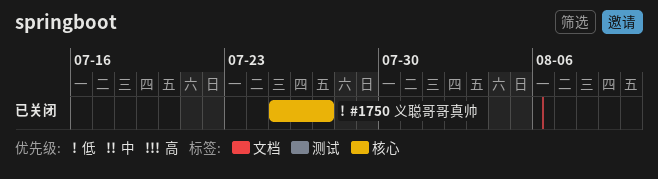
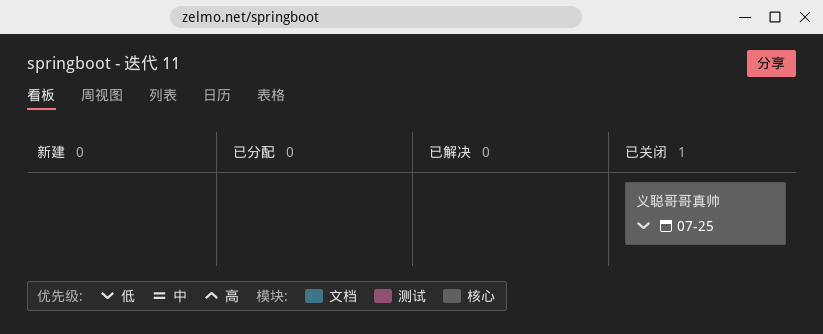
义聪哥哥真帅, due: Jul 27 -> Jul 25

